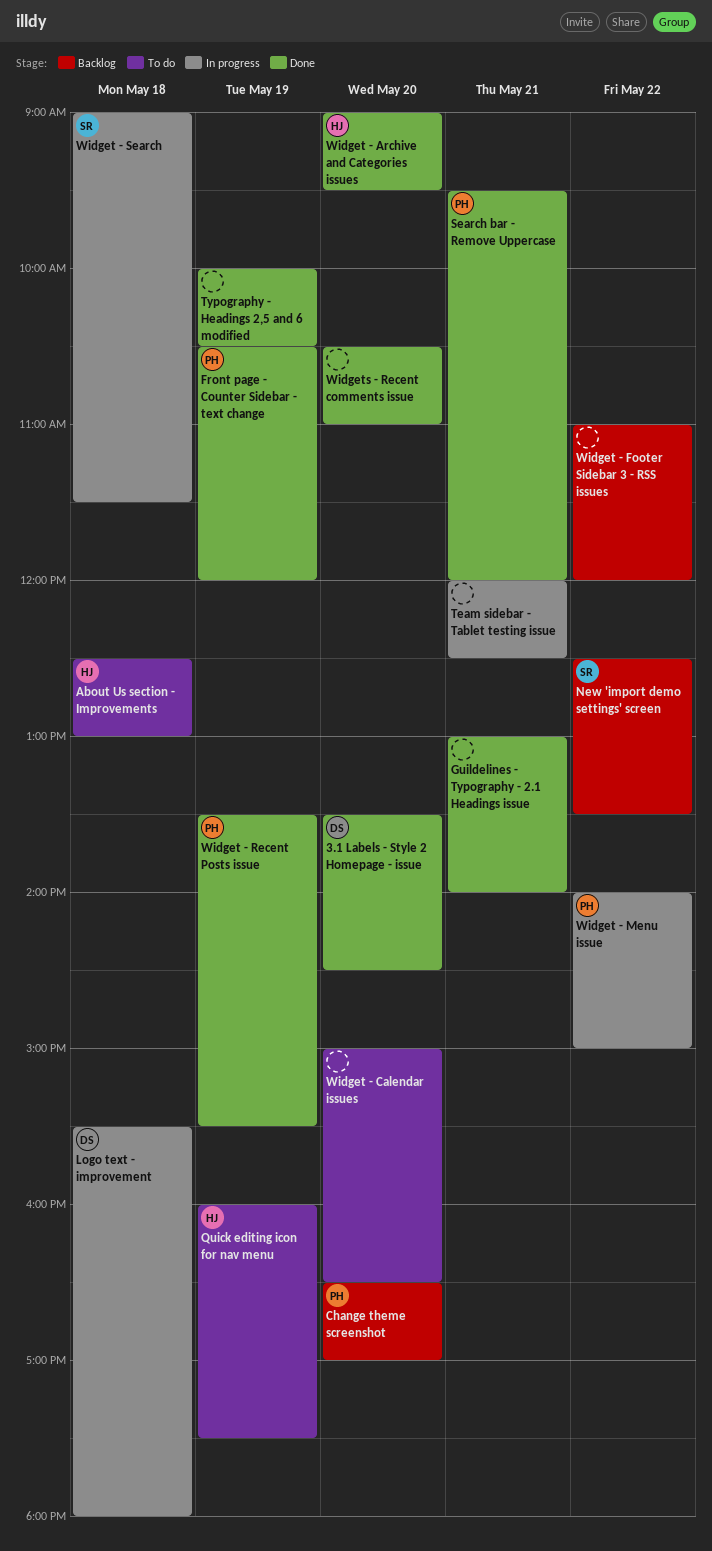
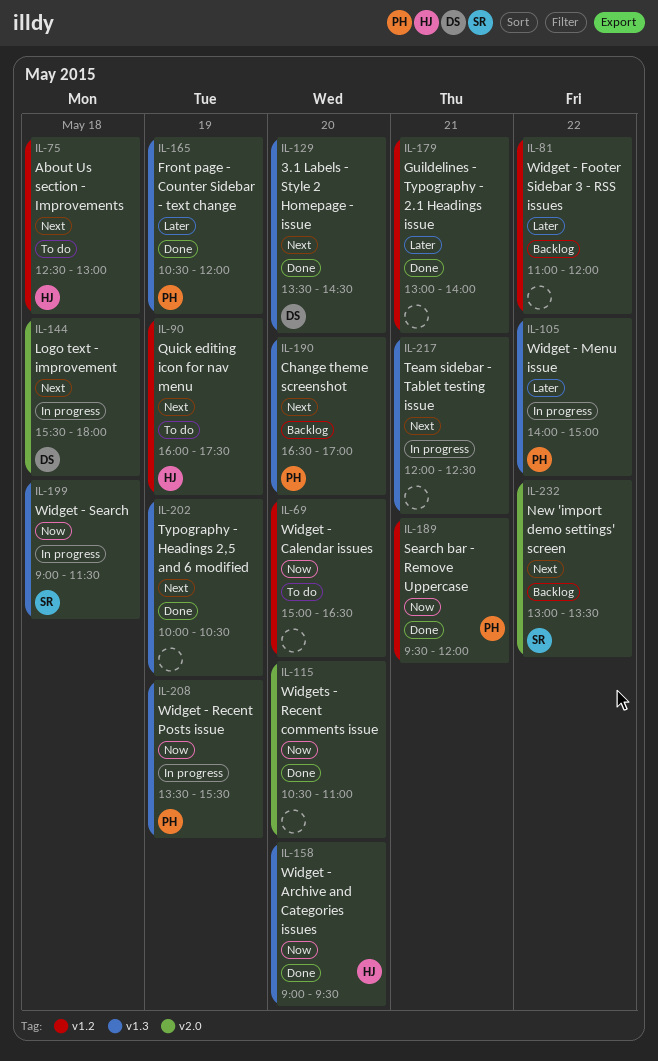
New 'import demo settings' screen, begins: 12:30 -> 13:00
Widget - Recent Posts issue, status: Done -> In progress

